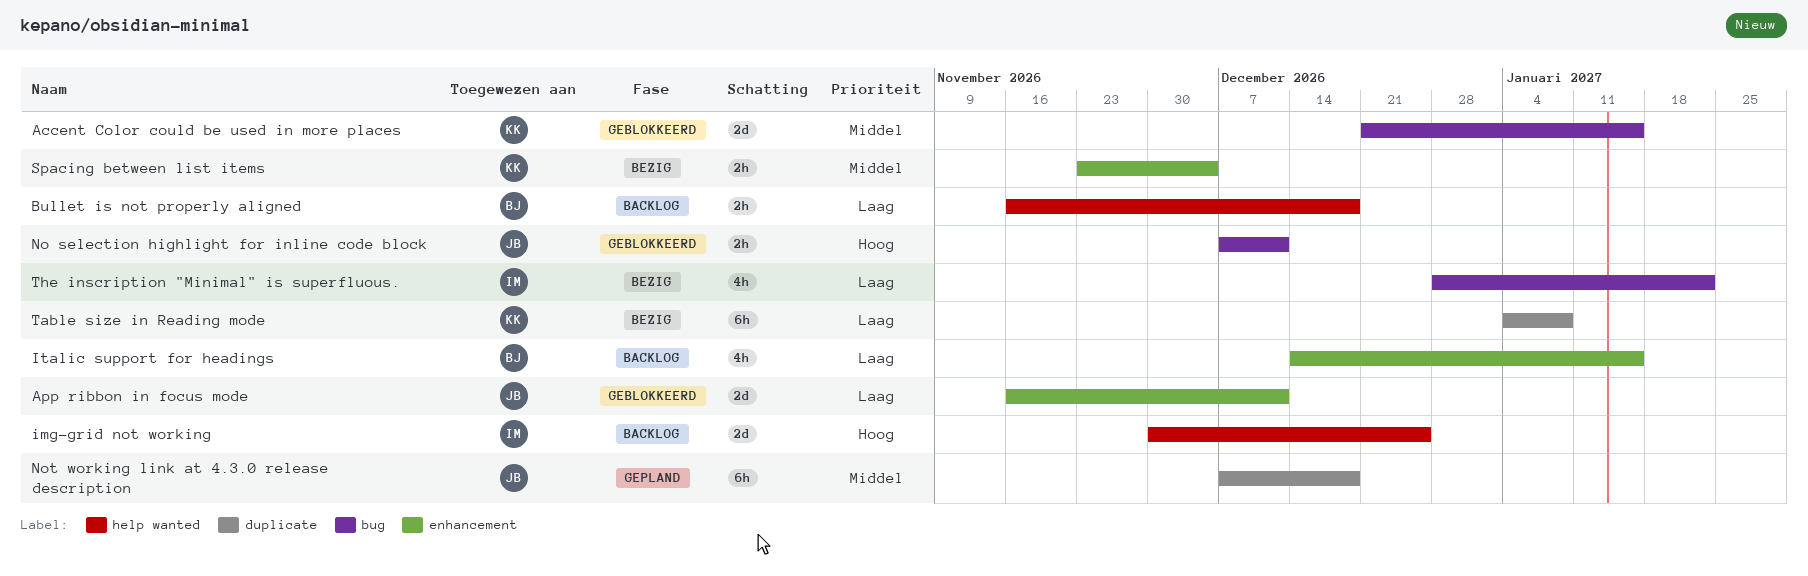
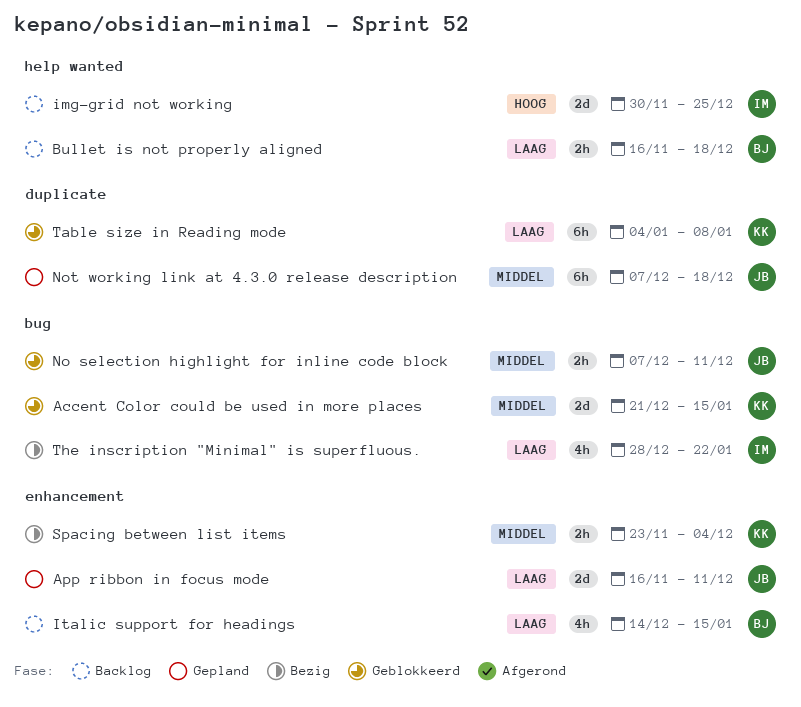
App ribbon in focus mode, status: Geblokkeerd -> Gepland
No selection highlight for inline code block, priority: Hoog -> Middel
Table size in Reading mode, status: Bezig -> Geblokkeerd

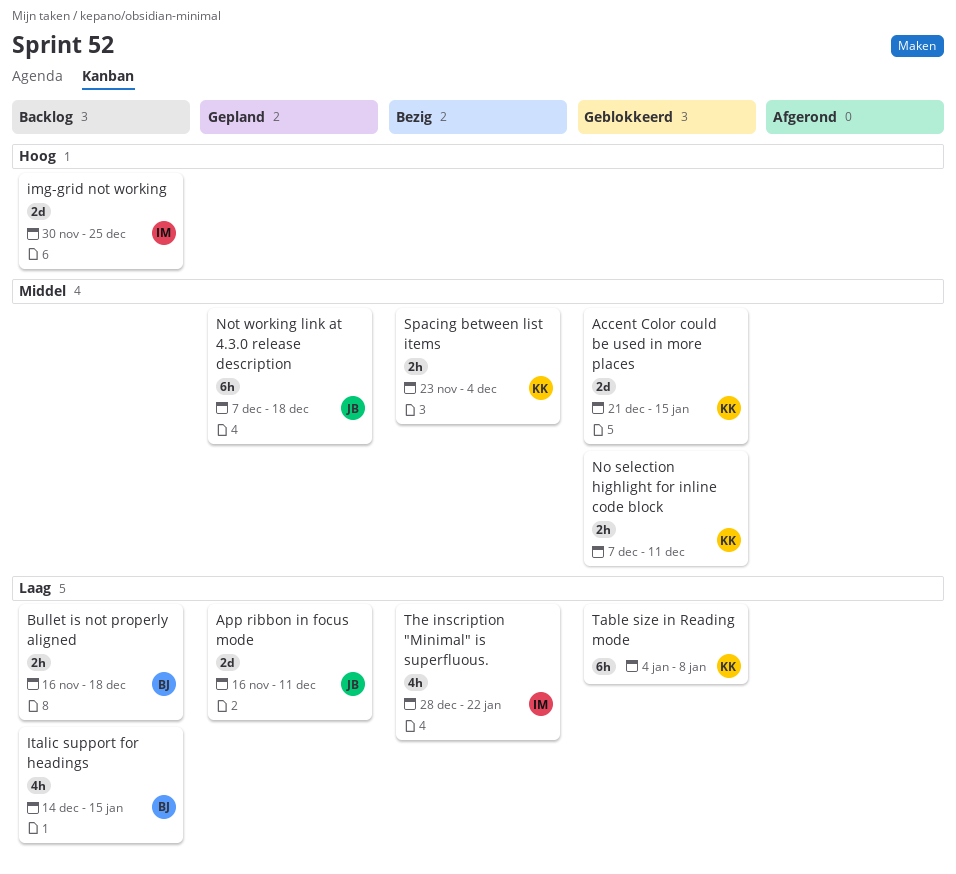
No selection highlight for inline code block, owner: JB -> KK

